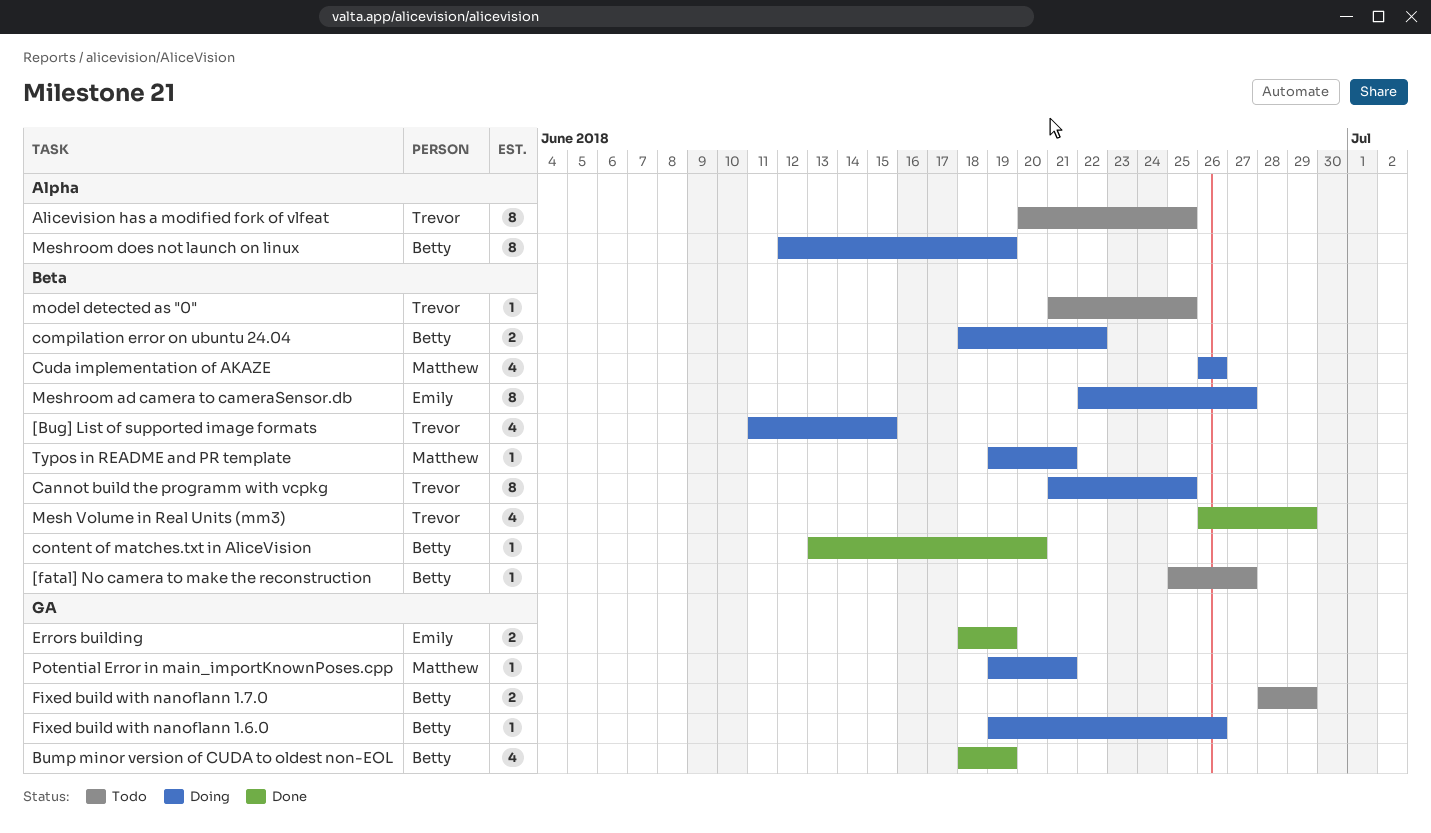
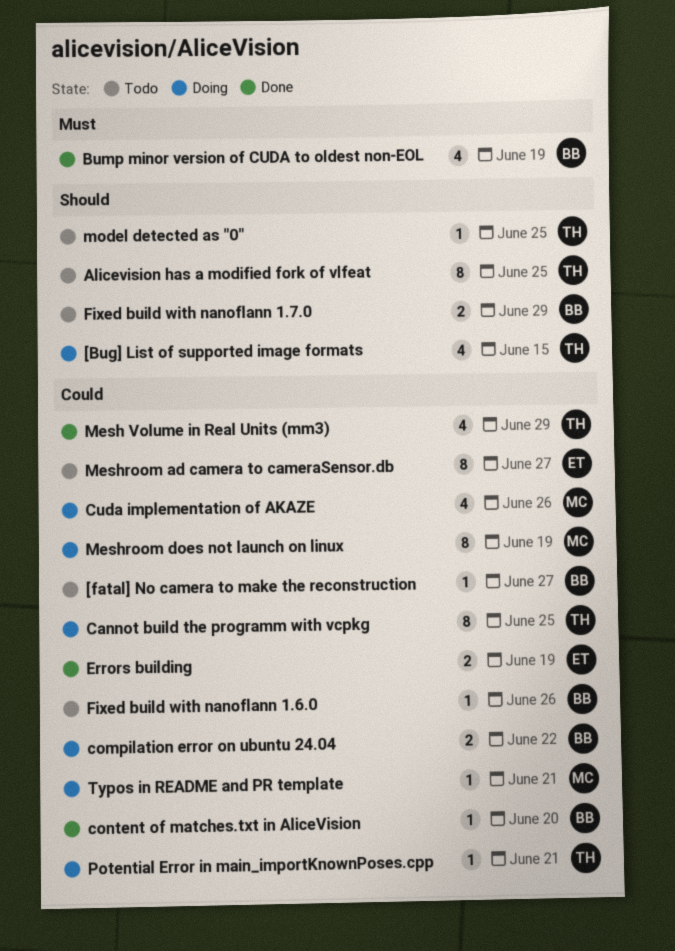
Fixed build with nanoflann 1.6.0, status: Doing -> Todo
Meshroom ad camera to cameraSensor.db, status: Doing -> Todo
Meshroom does not launch on linux, owner: Betty -> Matthew
Potential Error in main_importKnownPoses.cpp, owner: Matthew -> Trevor

